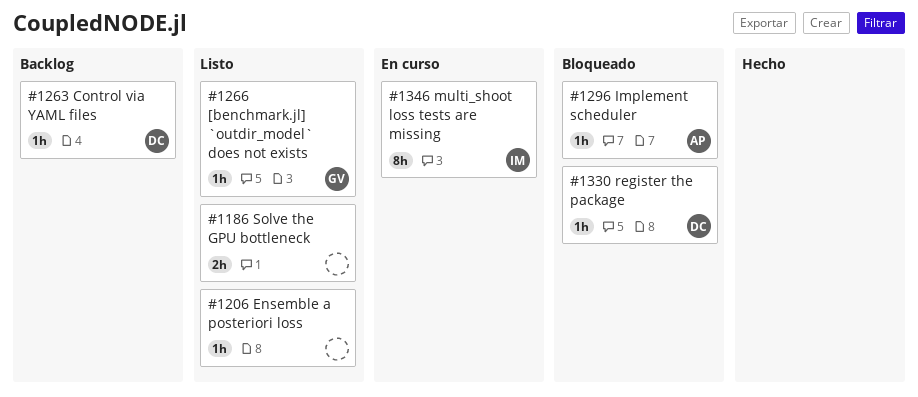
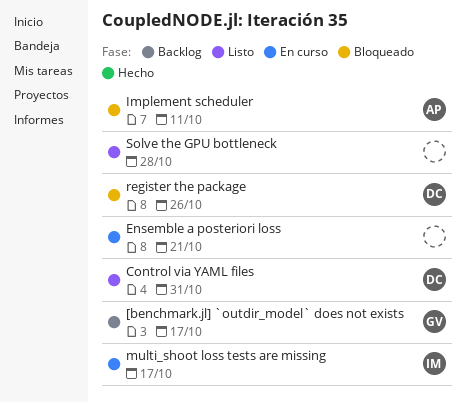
[benchmark.jl] `outdir_model` does not exists, status: Listo -> Backlog
Control via YAML files, status: Backlog -> Listo
Ensemble a posteriori loss, status: Listo -> En curso

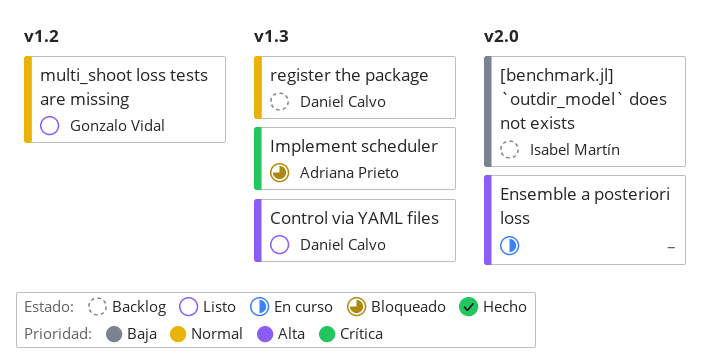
[benchmark.jl] `outdir_model` does not exists, owner: Gonzalo Vidal -> Isabel Martín
multi_shoot loss tests are missing, status: En curso -> Listo
multi_shoot loss tests are missing, owner: Isabel Martín -> Gonzalo Vidal
register the package, status: Bloqueado -> Backlog
Solve the GPU bottleneck: present -> none

